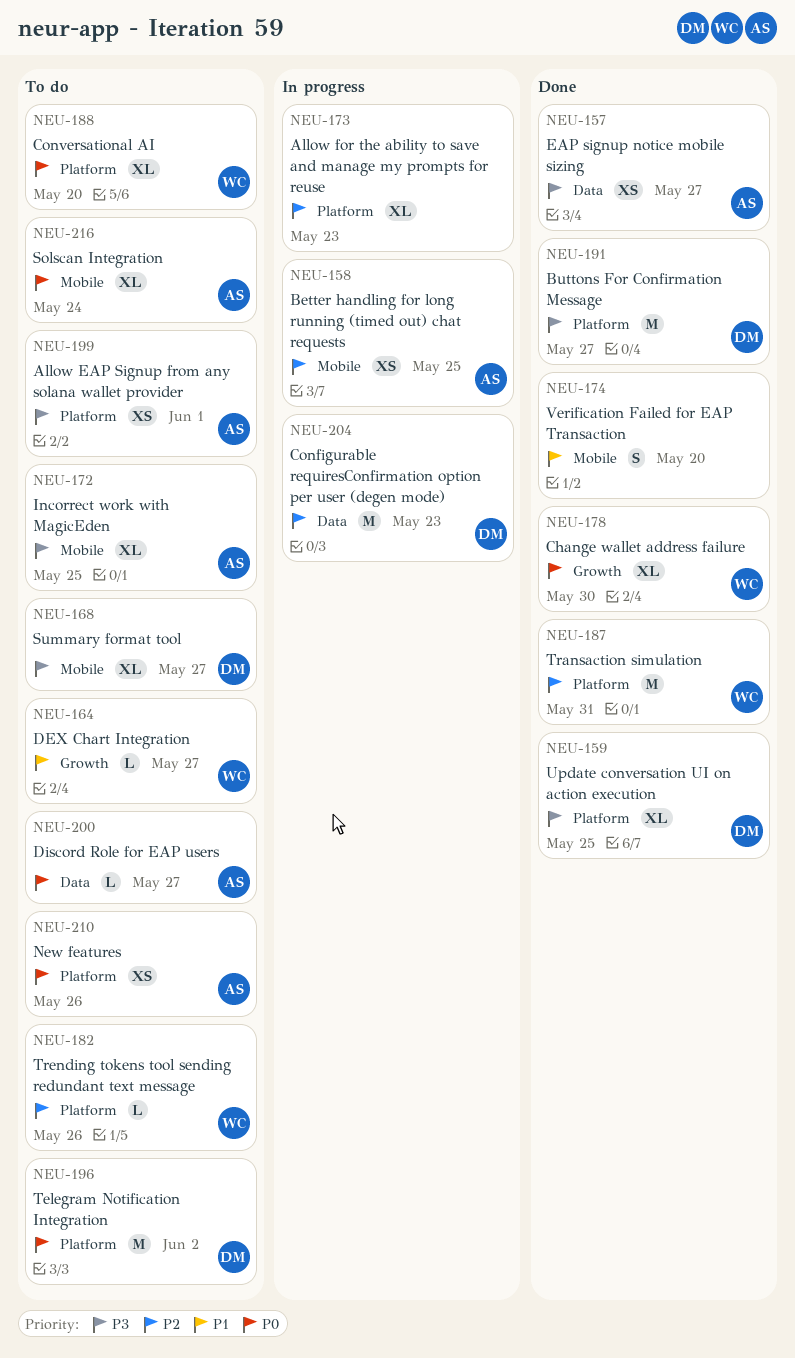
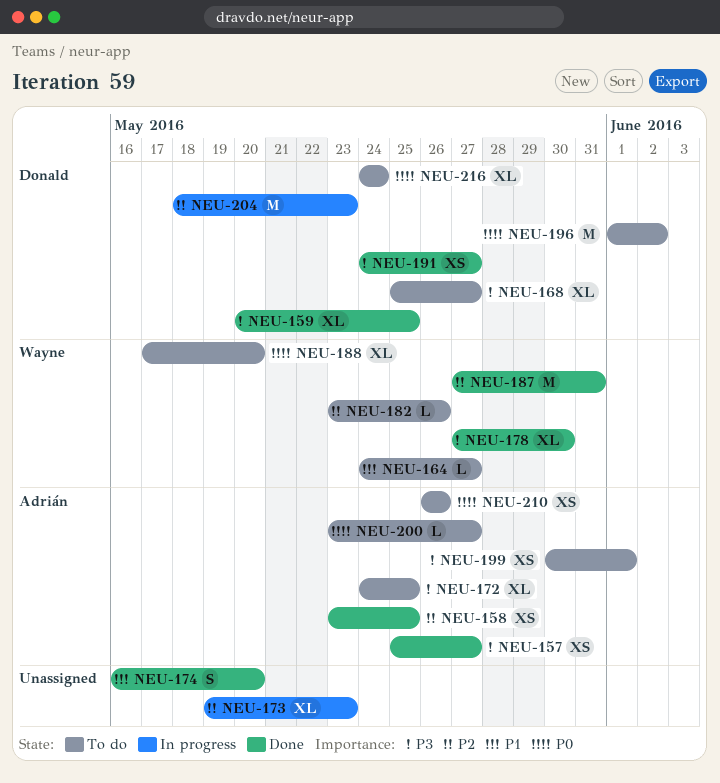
NEU-158, status: In progress -> Done
NEU-178, priority: P0 -> P3
NEU-191, estimate: M -> XS
NEU-216, owner: Adrián -> Donald

